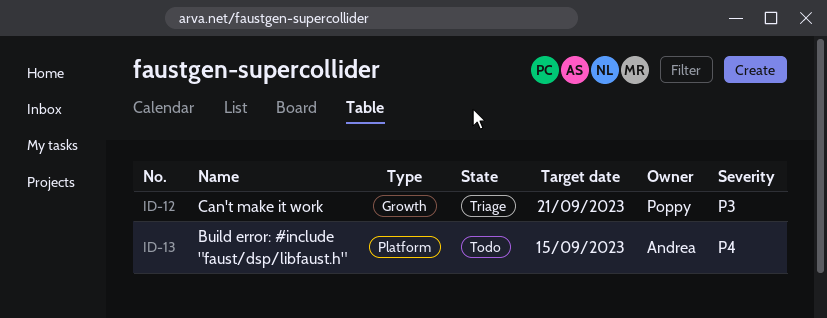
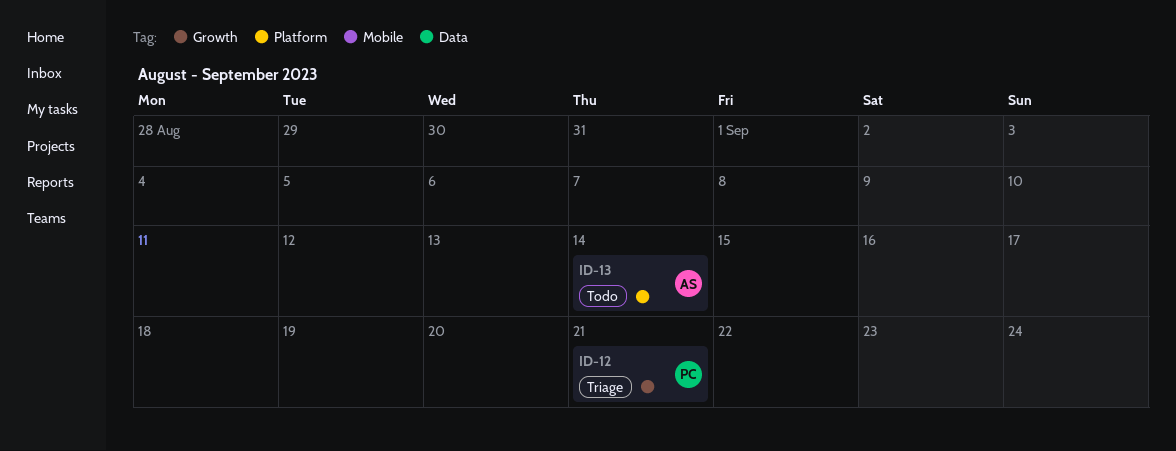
ID-13, due: Sep 15 -> Sep 14

